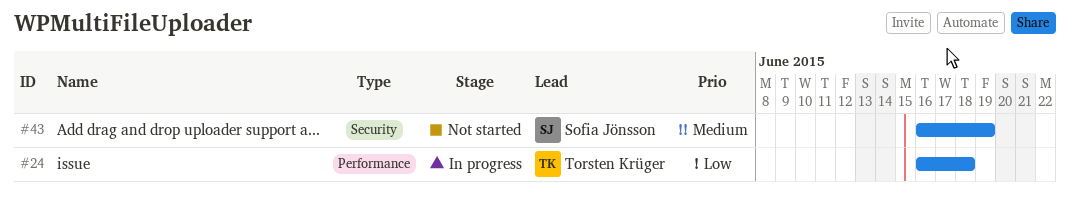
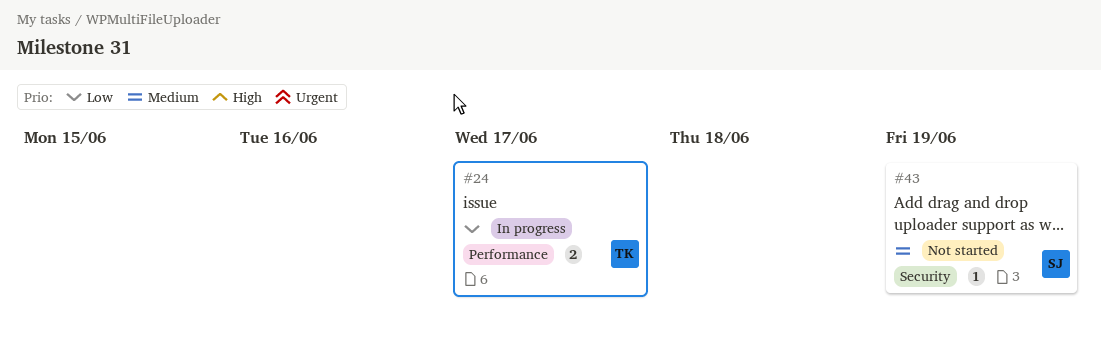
#24, due: Jun 18 -> Jun 17

